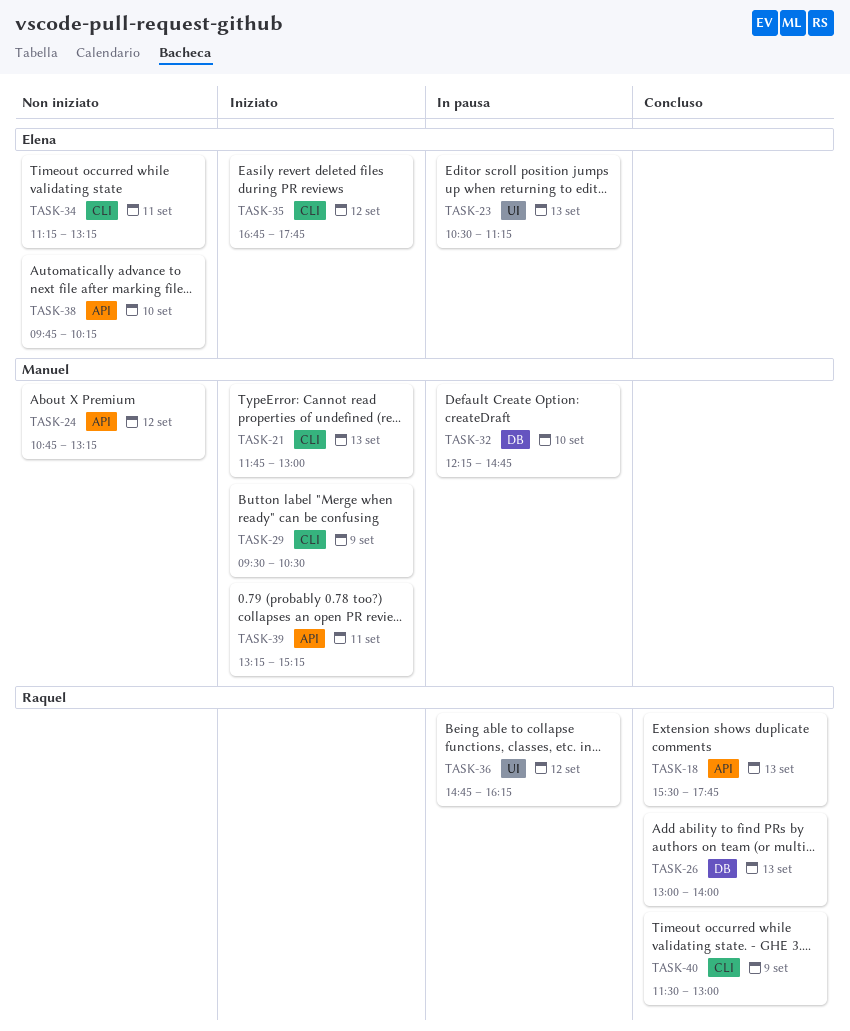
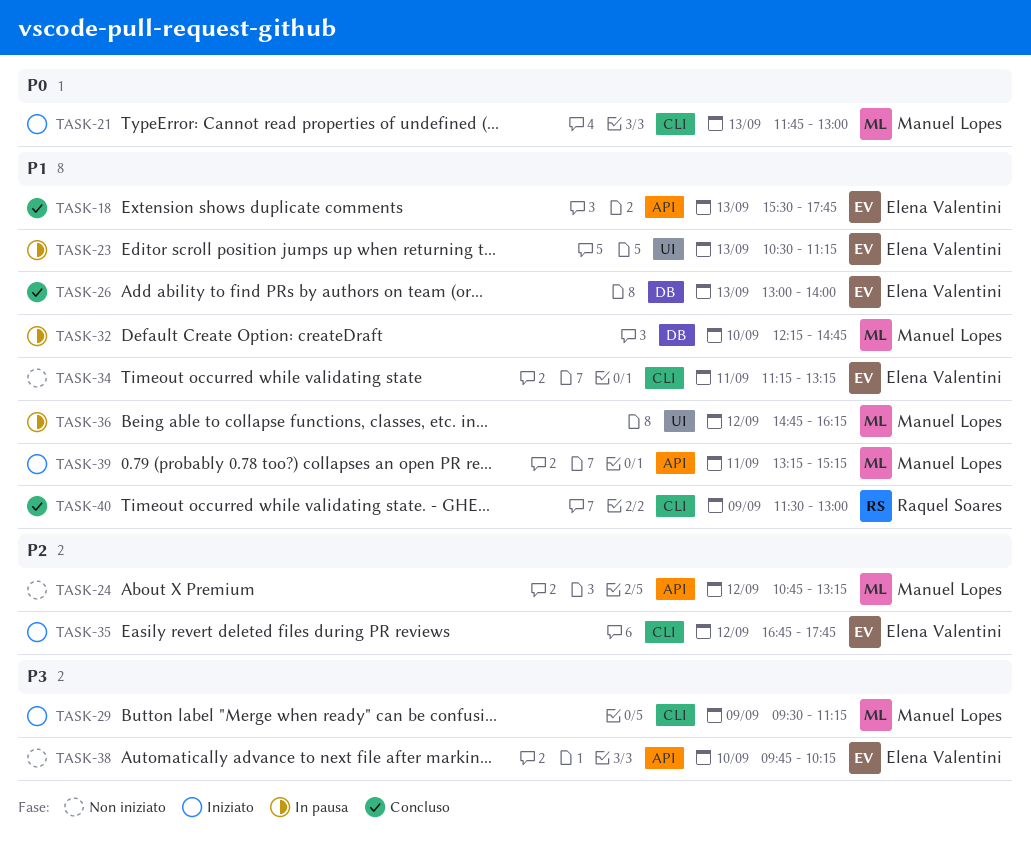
TASK-18, owner: Raquel Soares -> Elena Valentini
TASK-26, owner: Raquel Soares -> Elena Valentini
TASK-29, ends: 10:30 -> 11:15
TASK-36, owner: Raquel Soares -> Manuel Lopes

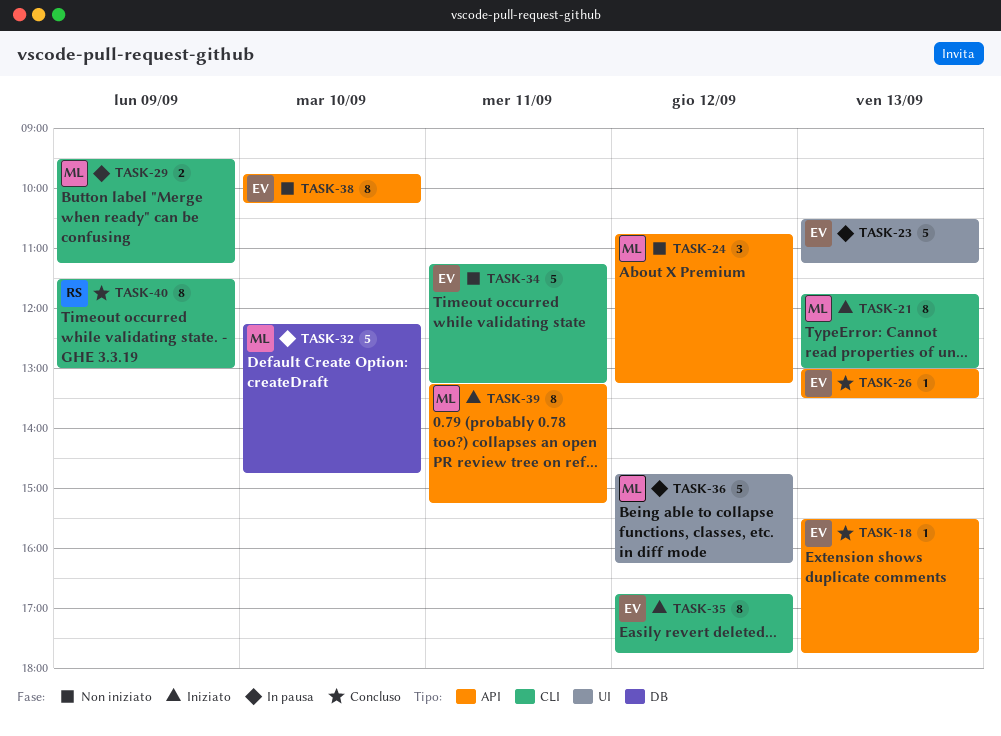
TASK-26, label: DB -> API
TASK-26, ends: 14:00 -> 13:30
TASK-29, status: Iniziato -> In pausa

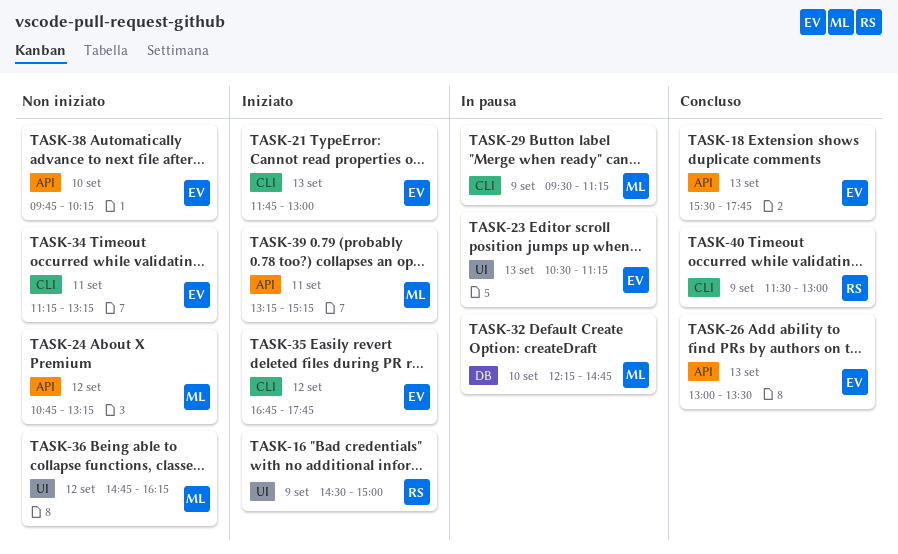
TASK-16: none -> present
TASK-21, owner: ML -> EV
TASK-36, status: In pausa -> Non iniziato

